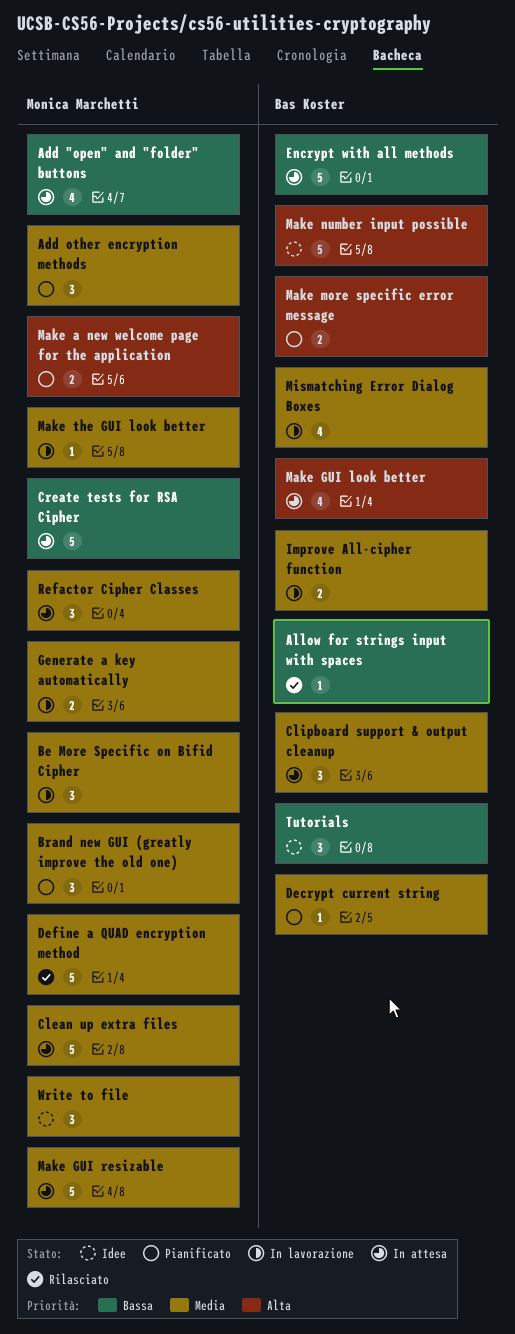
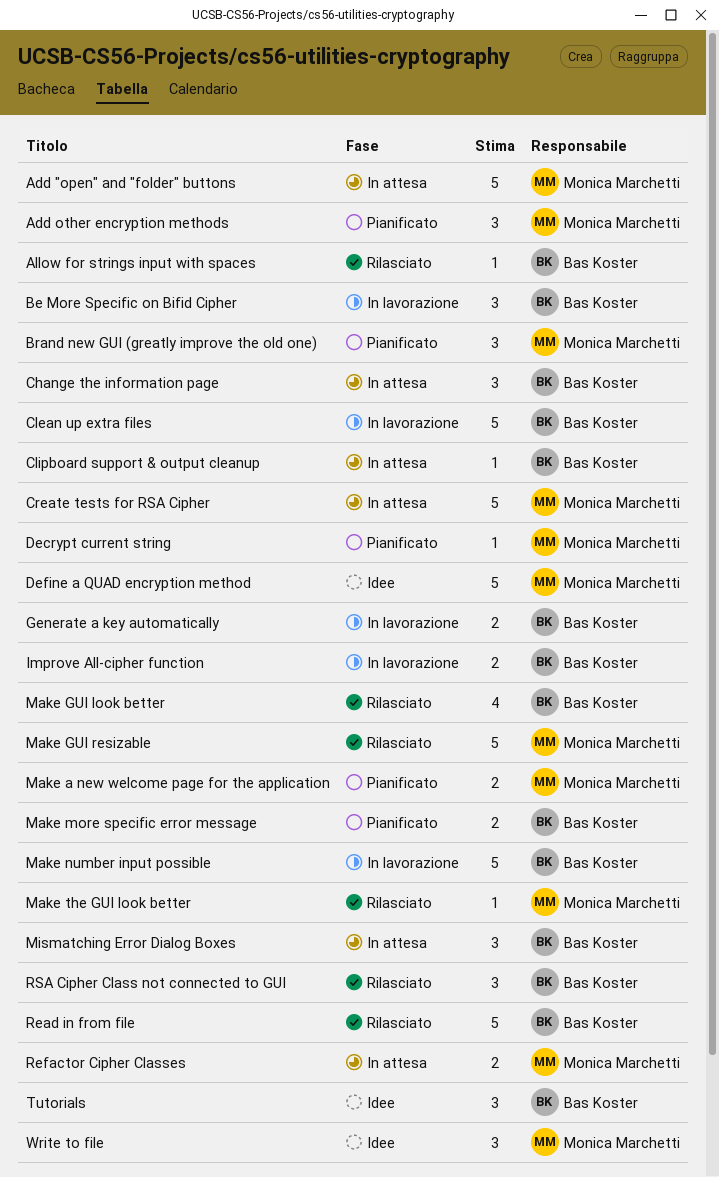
Add "open" and "folder" buttons, estimate: 4 -> 5
Be More Specific on Bifid Cipher, owner: Monica Marchetti -> Bas Koster
Change the information page: none -> present
Clean up extra files, status: In attesa -> In lavorazione
Clean up extra files, owner: Monica Marchetti -> Bas Koster
Clipboard support & output cleanup, estimate: 3 -> 1
Decrypt current string, owner: Bas Koster -> Monica Marchetti
Define a QUAD encryption method, status: Rilasciato -> Idee
Encrypt with all methods: present -> none
Generate a key automatically, owner: Monica Marchetti -> Bas Koster
Make GUI look better, status: In attesa -> Rilasciato
Make GUI resizable, status: In attesa -> Rilasciato
Make number input possible, status: Idee -> In lavorazione
Make the GUI look better, status: In lavorazione -> Rilasciato
Mismatching Error Dialog Boxes, status: In lavorazione -> In attesa
Mismatching Error Dialog Boxes, estimate: 4 -> 3
Read in from file: none -> present
Refactor Cipher Classes, estimate: 3 -> 2
RSA Cipher Class not connected to GUI: none -> present

